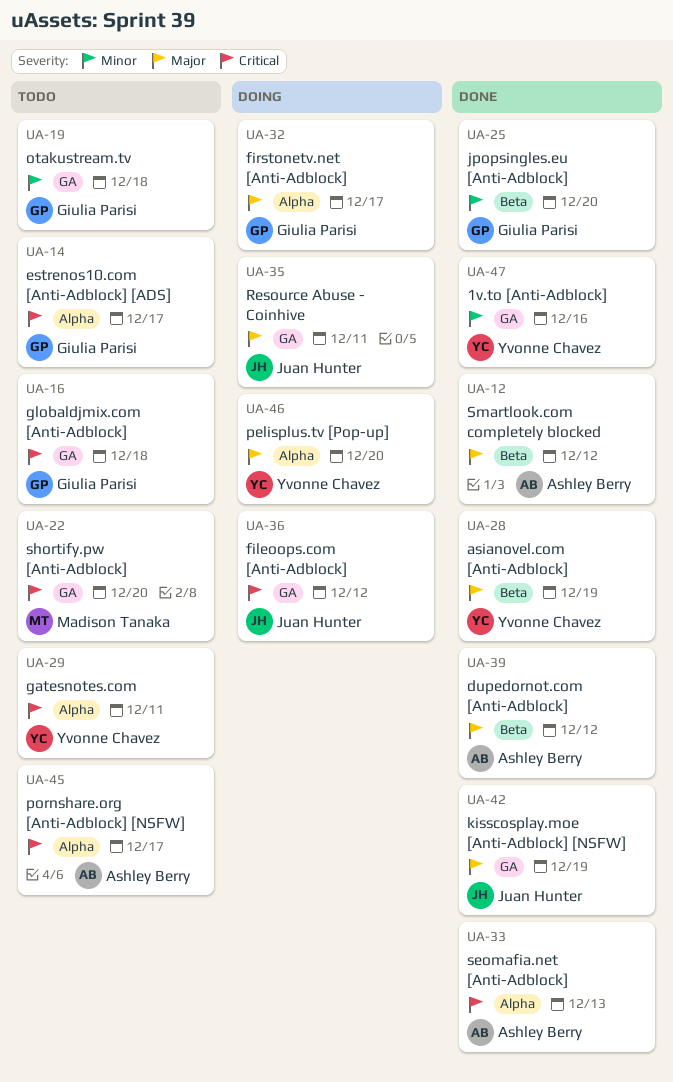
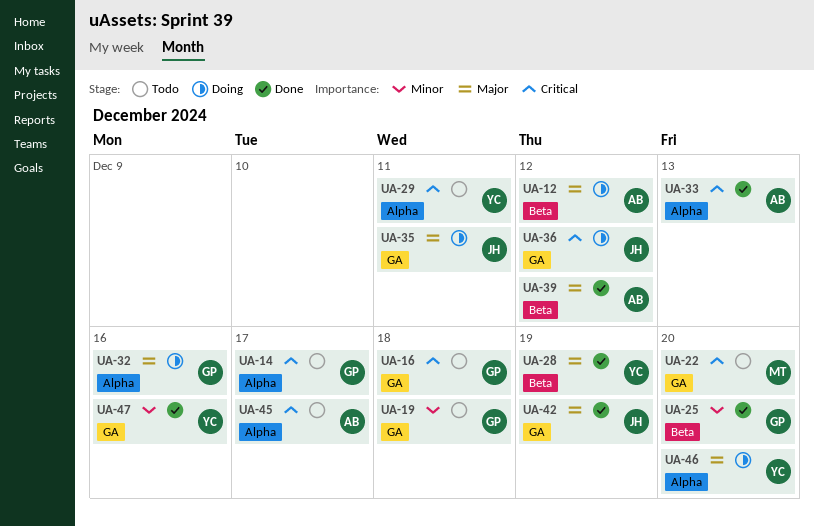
UA-12, status: Done -> Doing
UA-32, due: Dec 17 -> Dec 16

